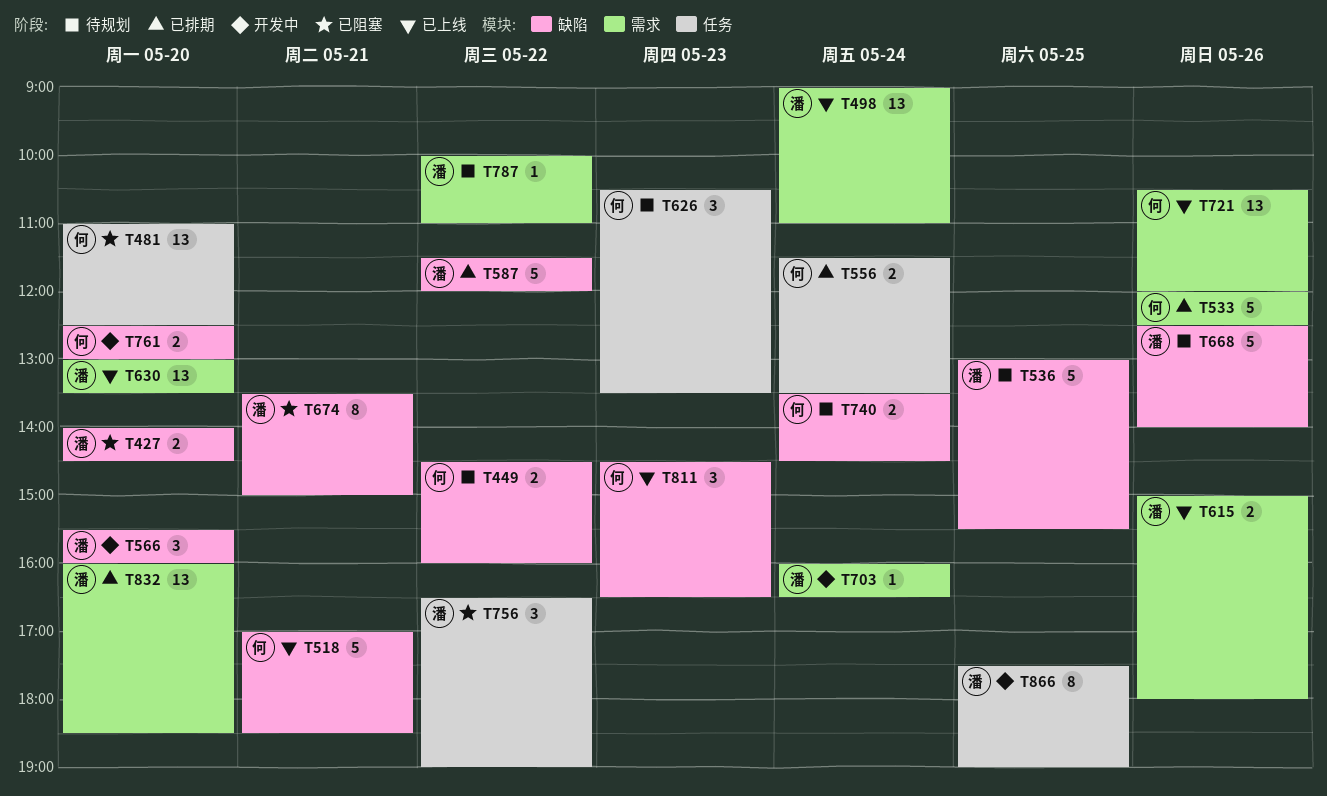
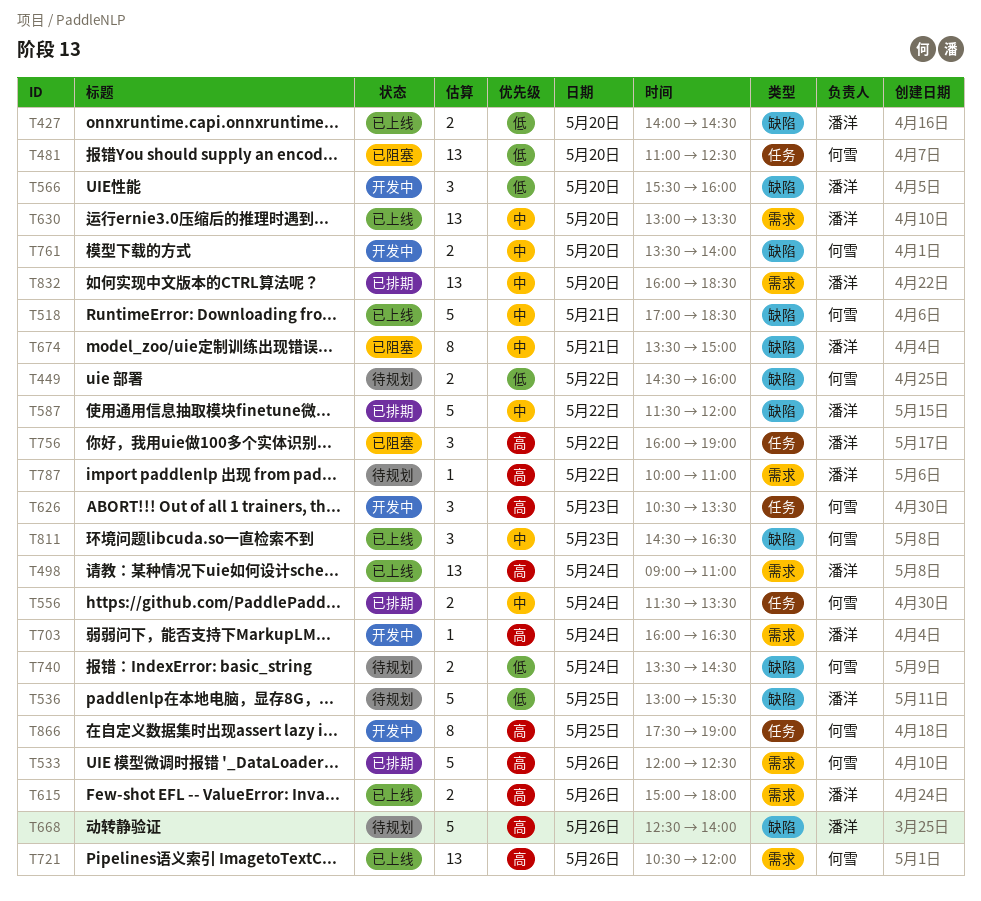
T427, status: 已阻塞 -> 已上线
T626, status: 待规划 -> 开发中
T756, begins: 16:30 -> 16:00
T761, begins: 12:30 -> 13:30
T761, ends: 13:00 -> 14:00
T866, owner: 潘洋 -> 何雪

